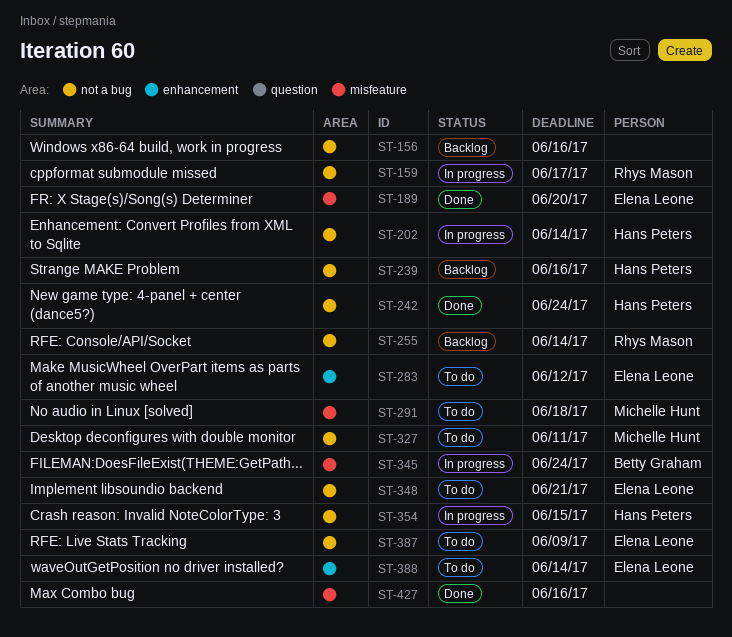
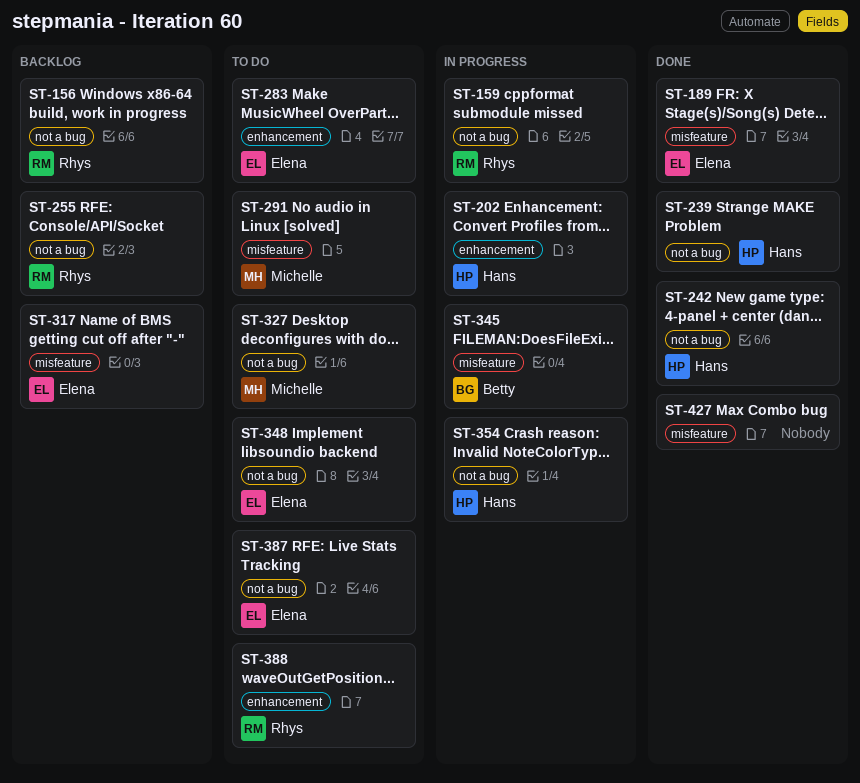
ST-156, owner: none -> Rhys Mason
ST-202, label: not a bug -> enhancement
ST-239, status: Backlog -> Done
ST-317: none -> present
ST-388, owner: Elena Leone -> Rhys Mason

